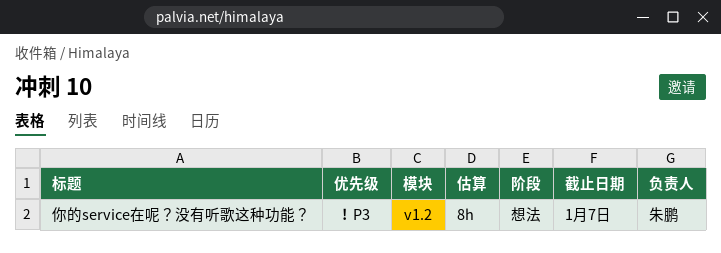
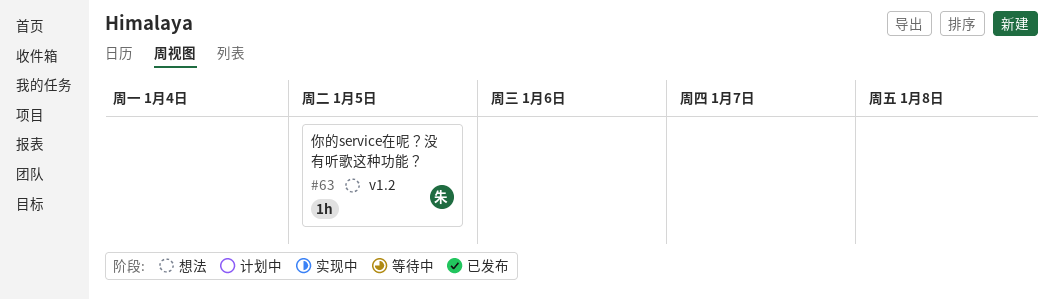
你的service在呢？没有听歌这种功能？, estimate: 8h -> 1h
你的service在呢？没有听歌这种功能？, due: Jan 7 -> Jan 5

